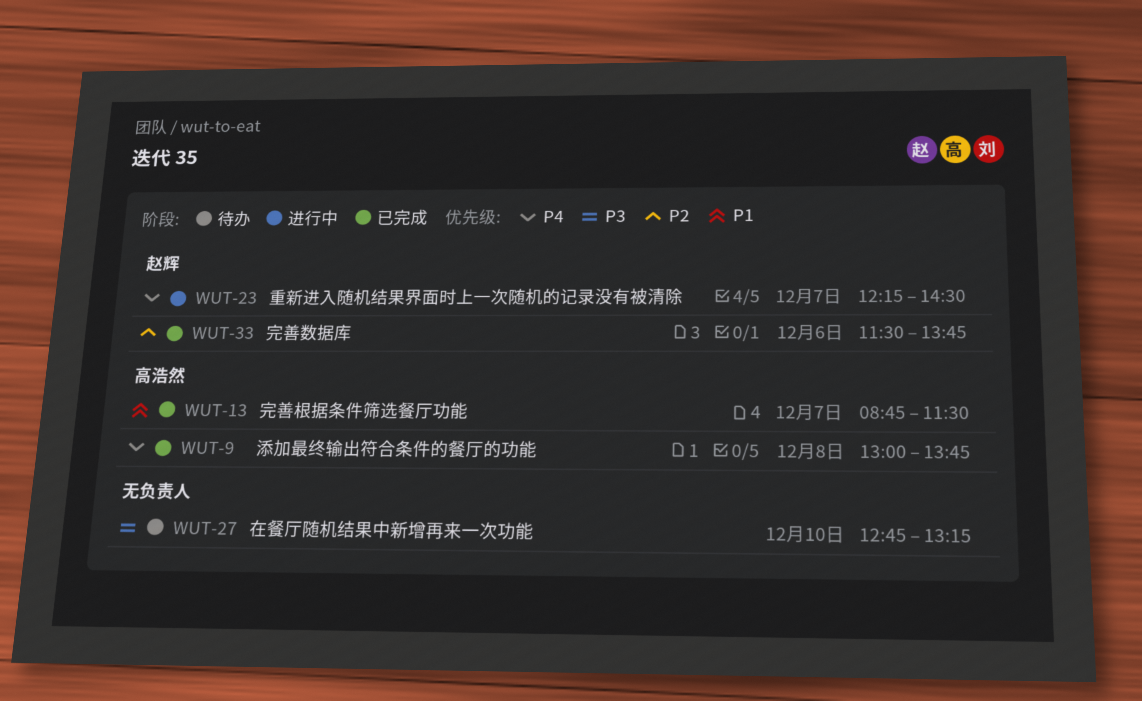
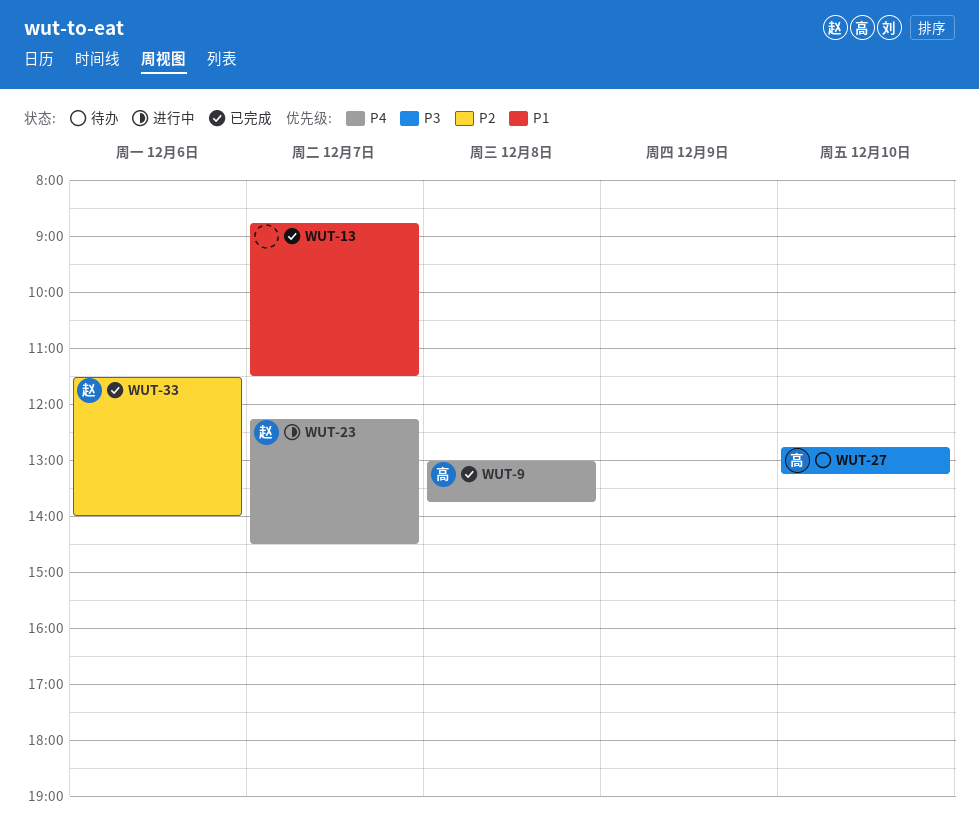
WUT-13, owner: 高浩然 -> none
WUT-27, owner: none -> 高浩然
WUT-33, ends: 13:45 -> 14:00

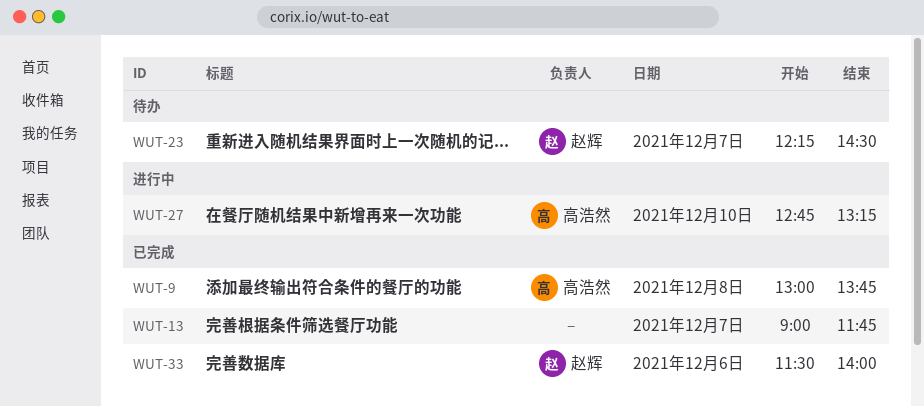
WUT-13, begins: 08:45 -> 09:00
WUT-13, ends: 11:30 -> 11:45
WUT-23, status: 进行中 -> 待办
WUT-27, status: 待办 -> 进行中

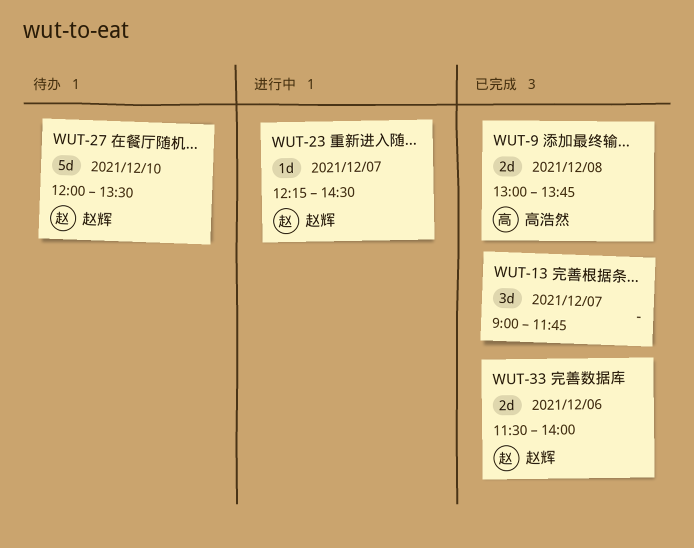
WUT-23, status: 待办 -> 进行中
WUT-27, status: 进行中 -> 待办
WUT-27, owner: 高浩然 -> 赵辉
WUT-27, begins: 12:45 -> 12:00
WUT-27, ends: 13:15 -> 13:30

